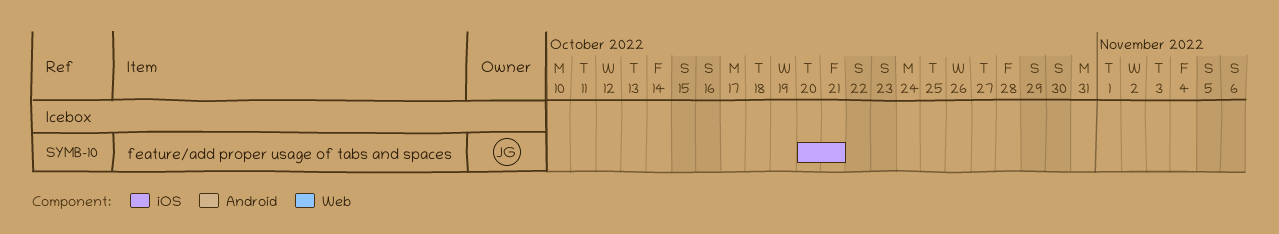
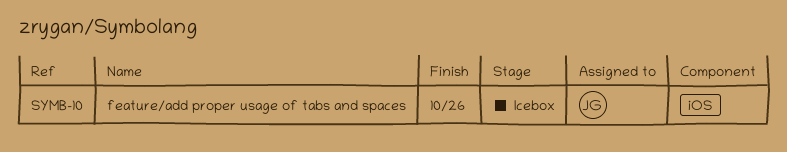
SYMB-10, due: Oct 21 -> Oct 26

